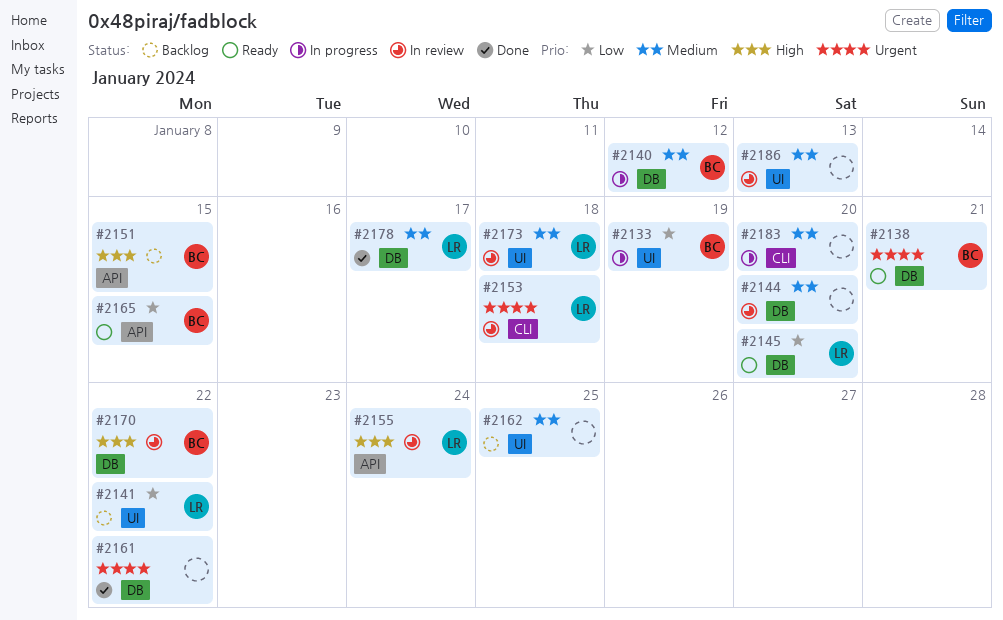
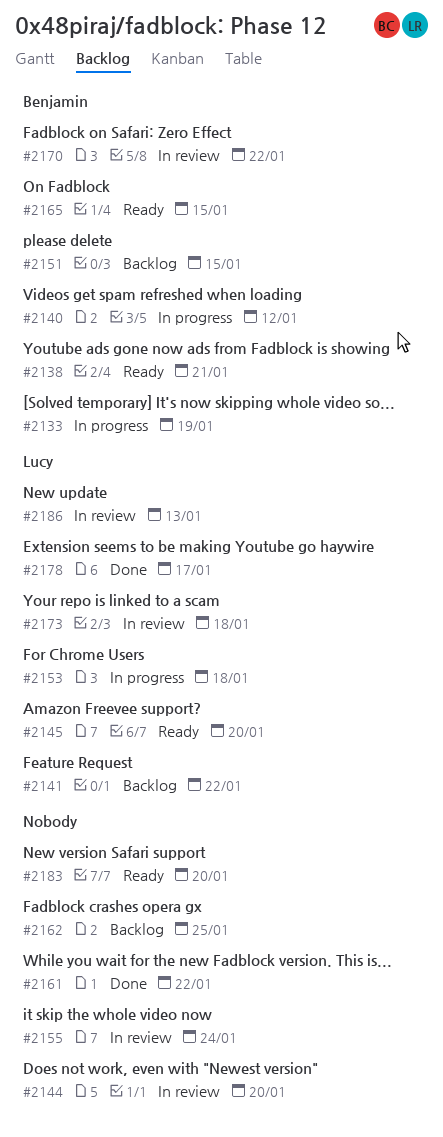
#2153, status: In review -> In progress
#2155, owner: Lucy -> none
#2183, status: In progress -> Ready
#2186, owner: none -> Lucy

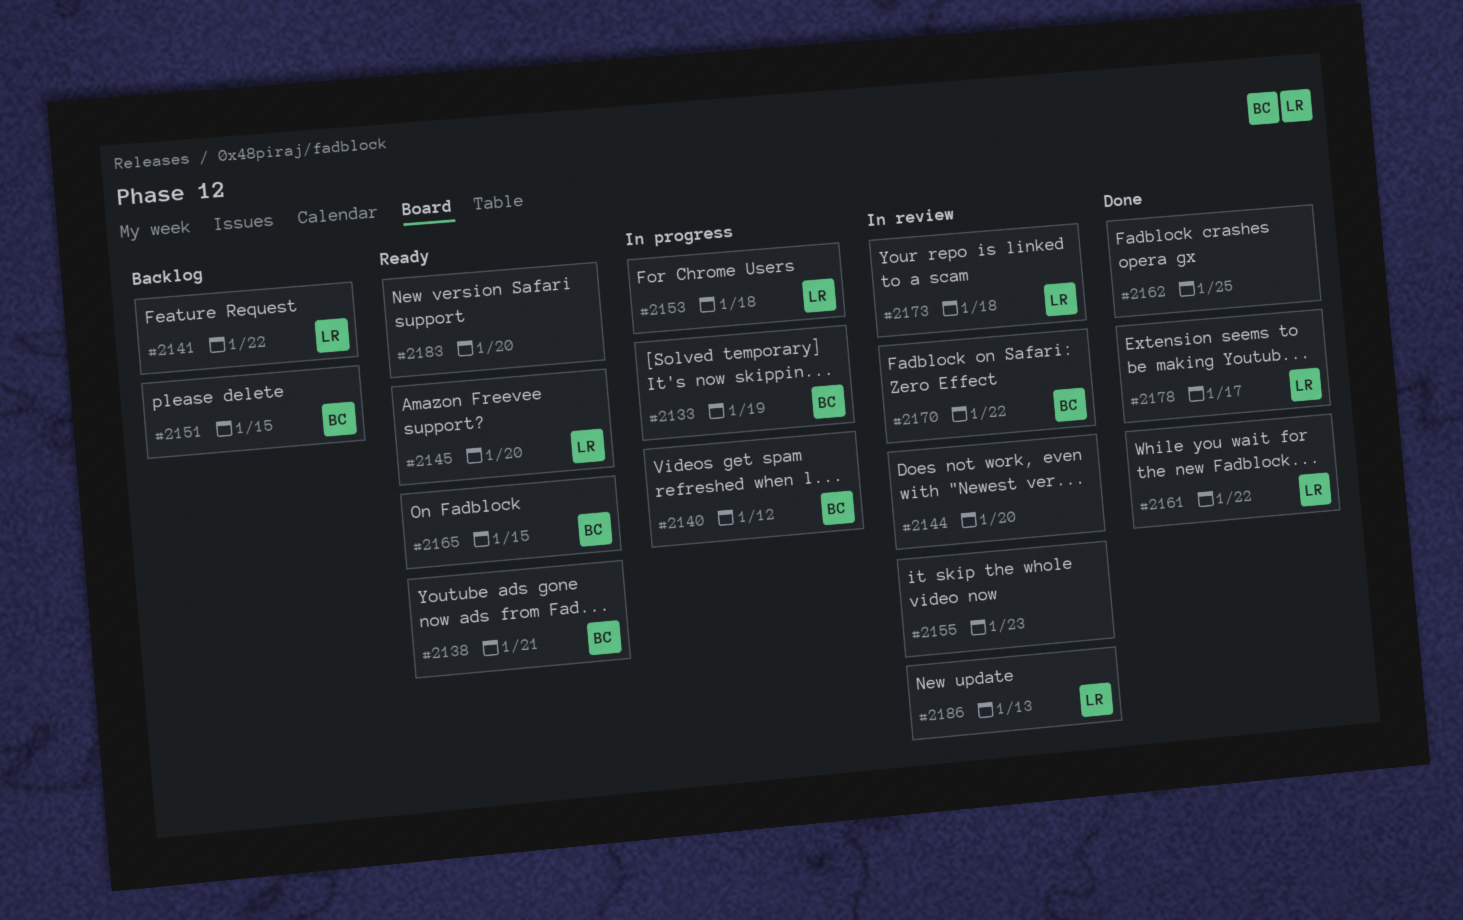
#2155, due: Jan 24 -> Jan 23
#2161, owner: none -> Lucy
#2162, status: Backlog -> Done

